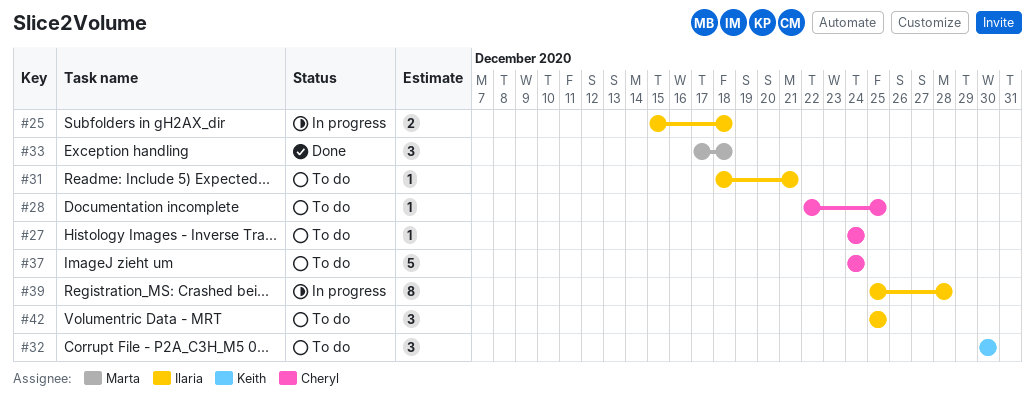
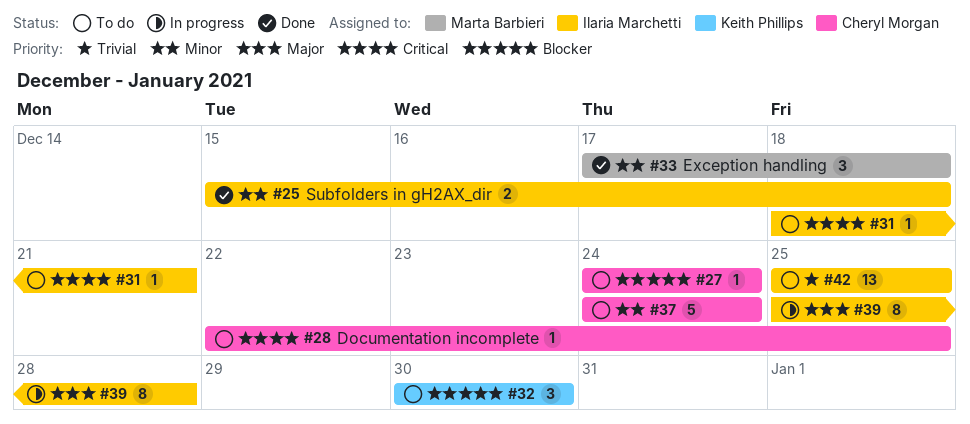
#25, status: In progress -> Done
#42, estimate: 3 -> 13

